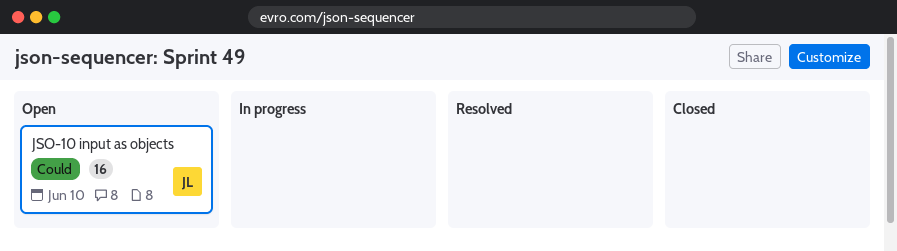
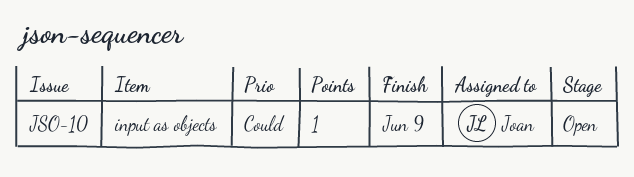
JSO-10, estimate: 16 -> 1
JSO-10, due: Jun 10 -> Jun 9

